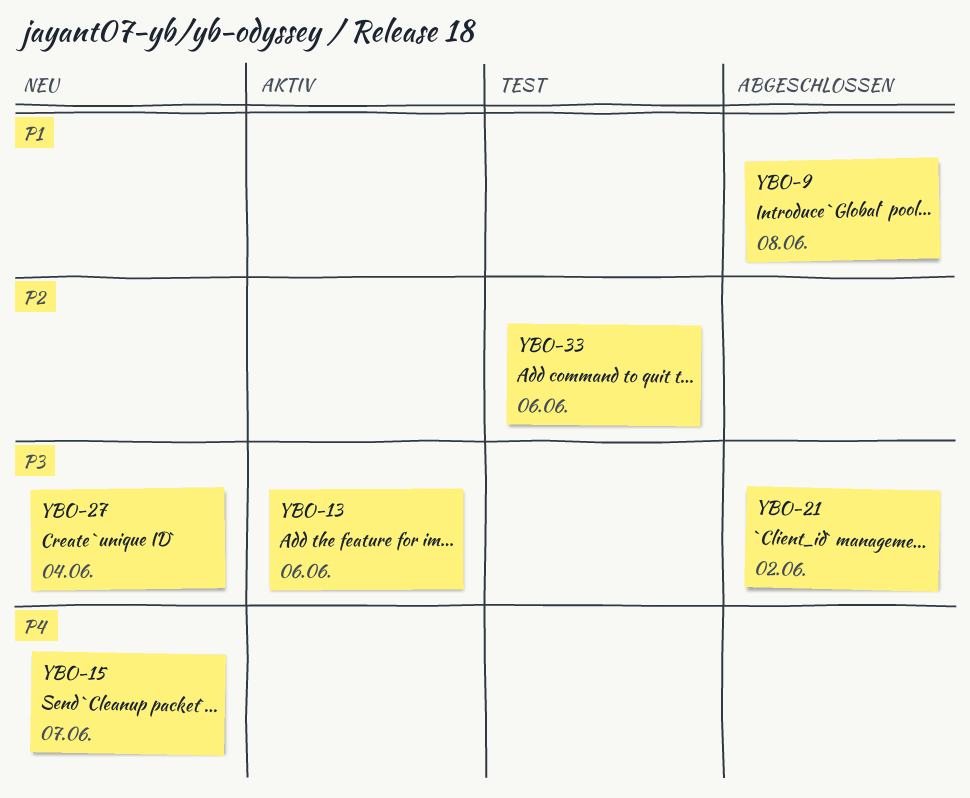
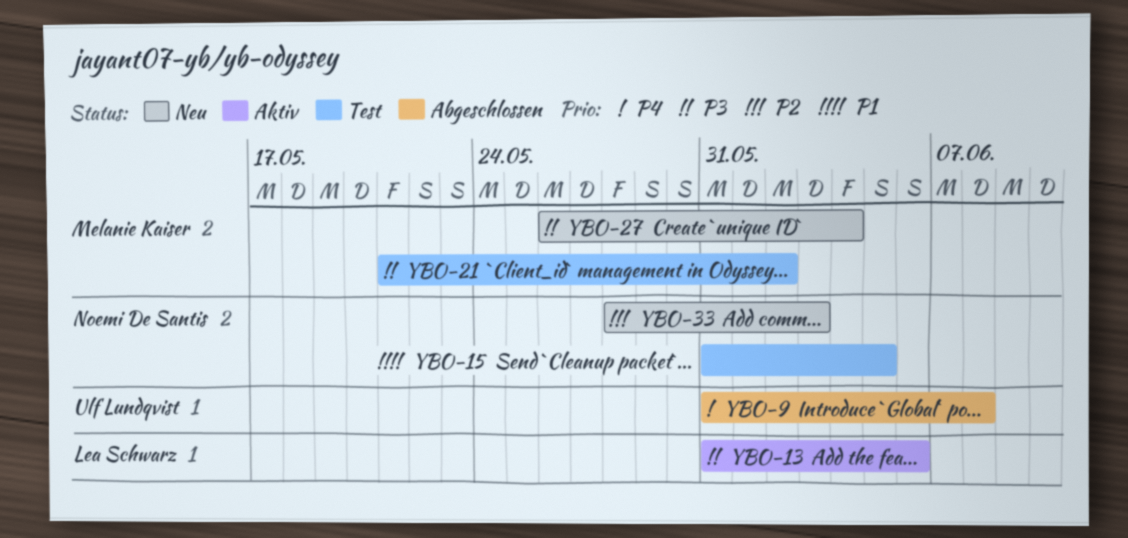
YBO-9, priority: P1 -> P4
YBO-15, status: Neu -> Test
YBO-15, priority: P4 -> P1
YBO-15, due: Jun 7 -> Jun 5
YBO-21, status: Abgeschlossen -> Test
YBO-33, status: Test -> Neu
YBO-33, due: Jun 6 -> Jun 3

